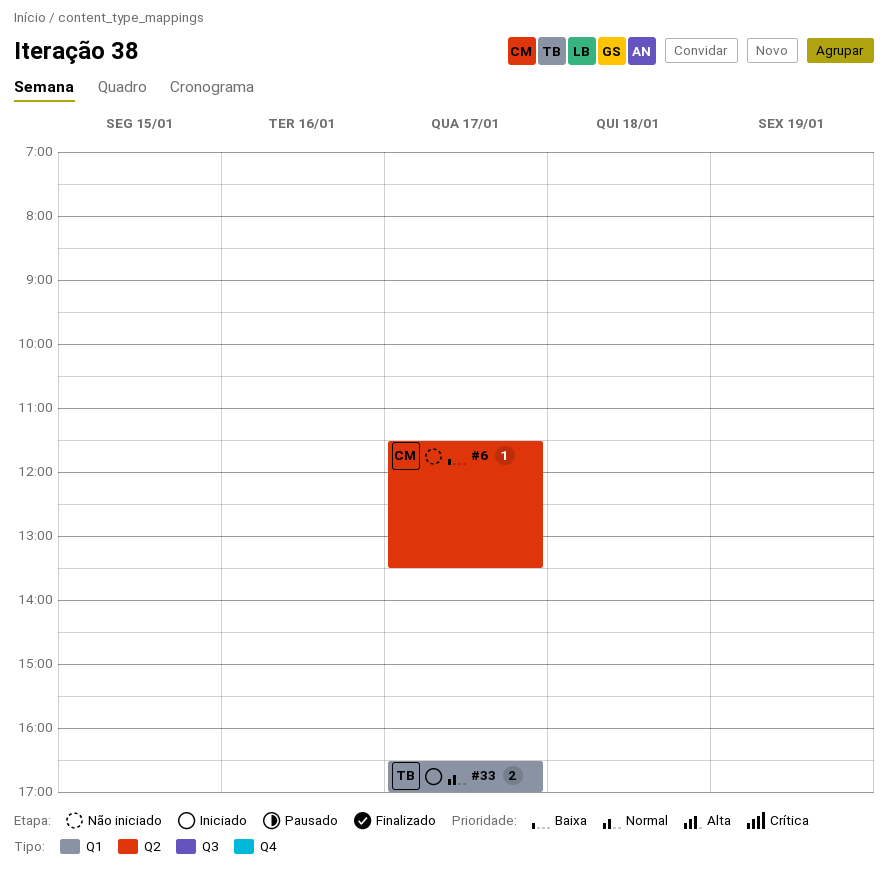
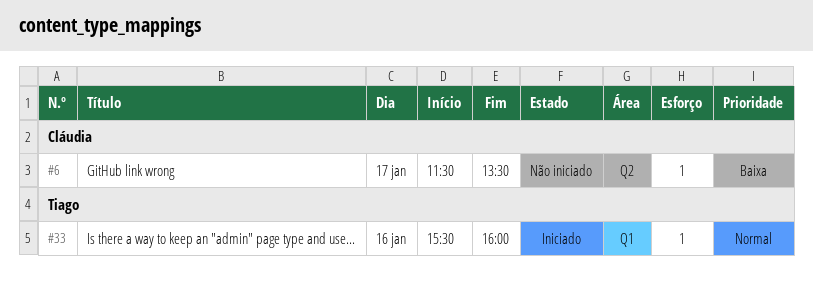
#33, estimate: 2 -> 1
#33, day: Jan 17 -> Jan 16
#33, begins: 16:30 -> 15:30
#33, ends: 17:00 -> 16:00

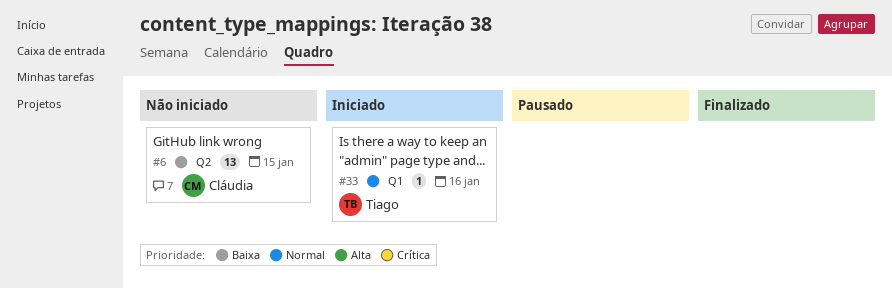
#6, estimate: 1 -> 13
#6, day: Jan 17 -> Jan 15

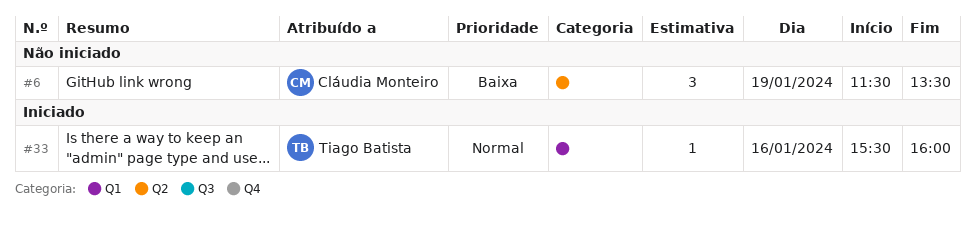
#6, estimate: 13 -> 3
#6, day: Jan 15 -> Jan 19

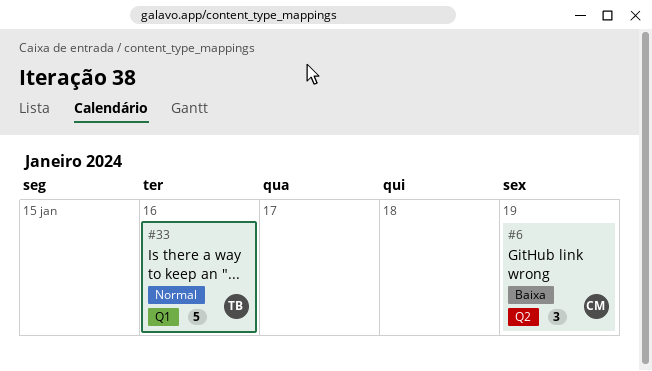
#33, estimate: 1 -> 5

